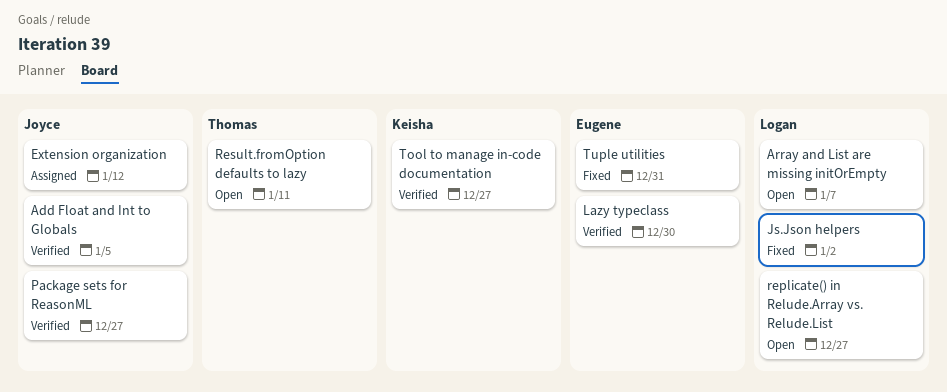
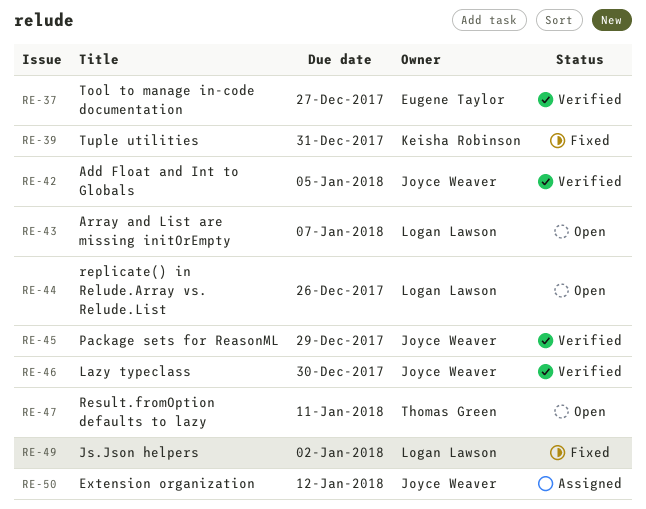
Lazy typeclass, owner: Eugene Taylor -> Joyce Weaver
Package sets for ReasonML, due: Dec 27 -> Dec 29
replicate() in Relude.Array vs. Relude.List, due: Dec 27 -> Dec 26
Tool to manage in-code documentation, owner: Keisha Robinson -> Eugene Taylor
Tuple utilities, owner: Eugene Taylor -> Keisha Robinson

